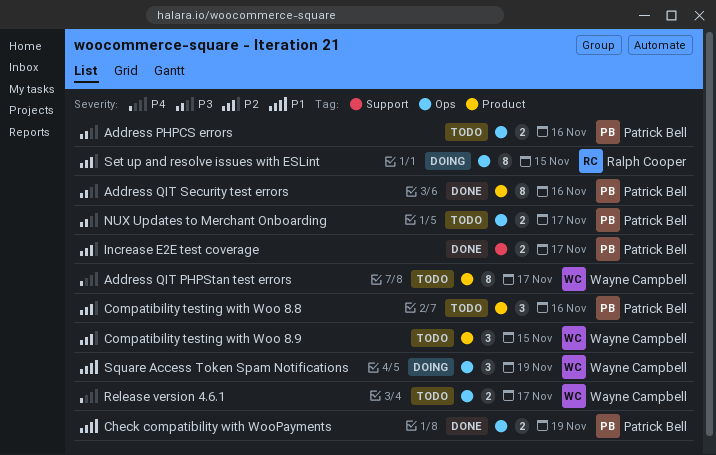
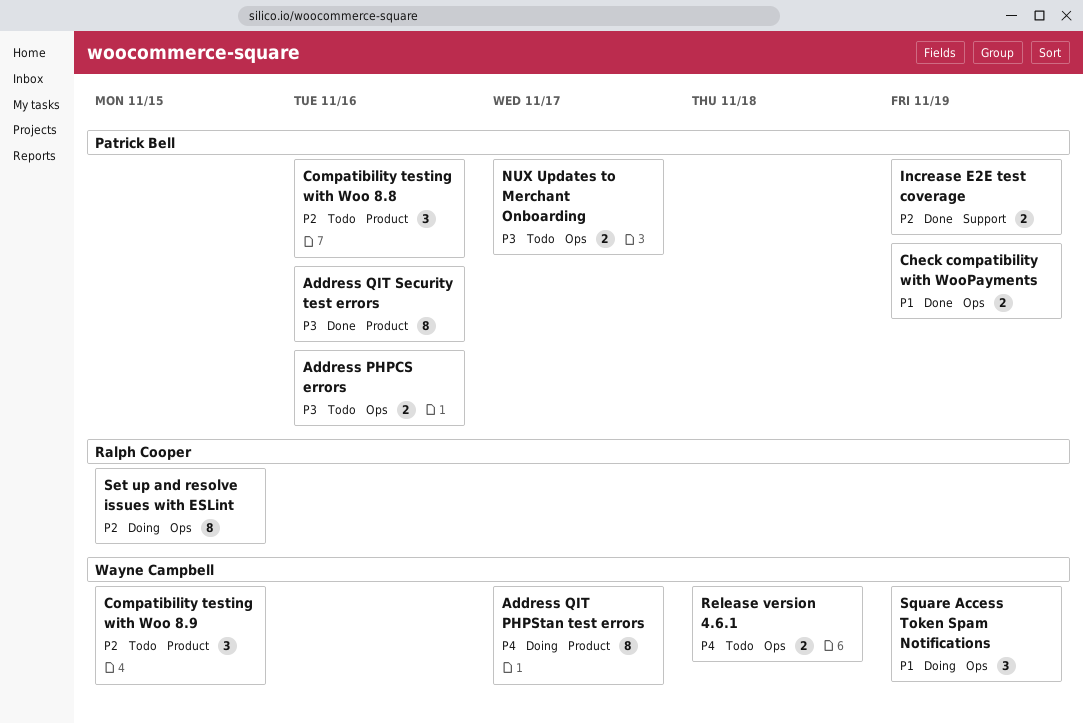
Address QIT PHPStan test errors, status: Todo -> Doing
Increase E2E test coverage, due: Nov 17 -> Nov 19
Release version 4.6.1, due: Nov 17 -> Nov 18

